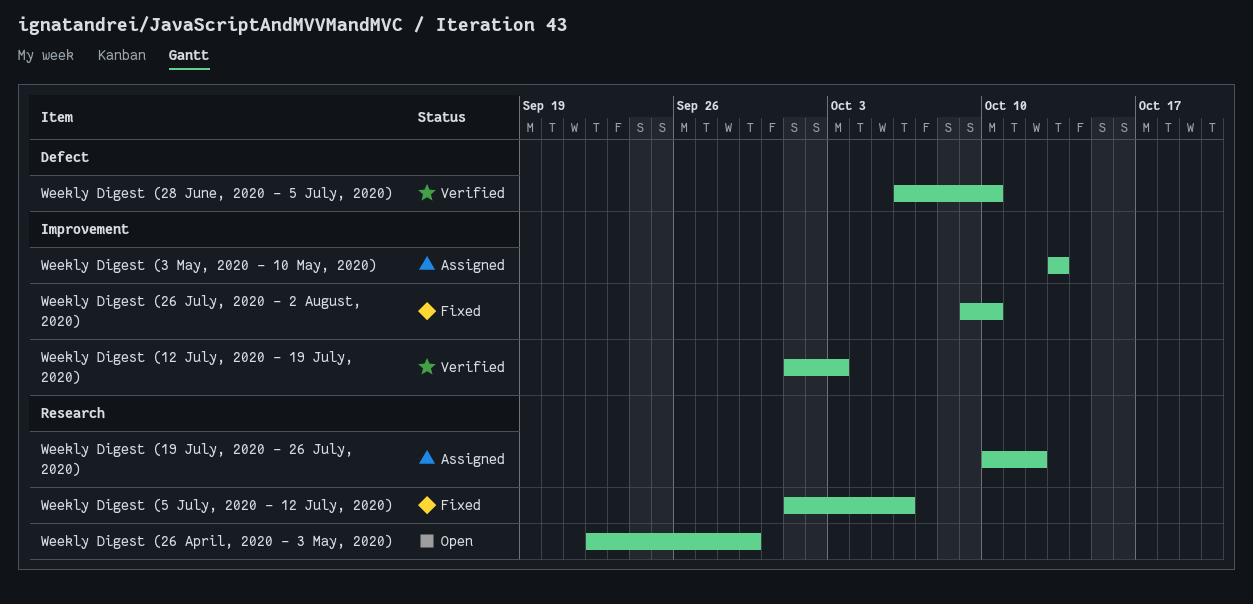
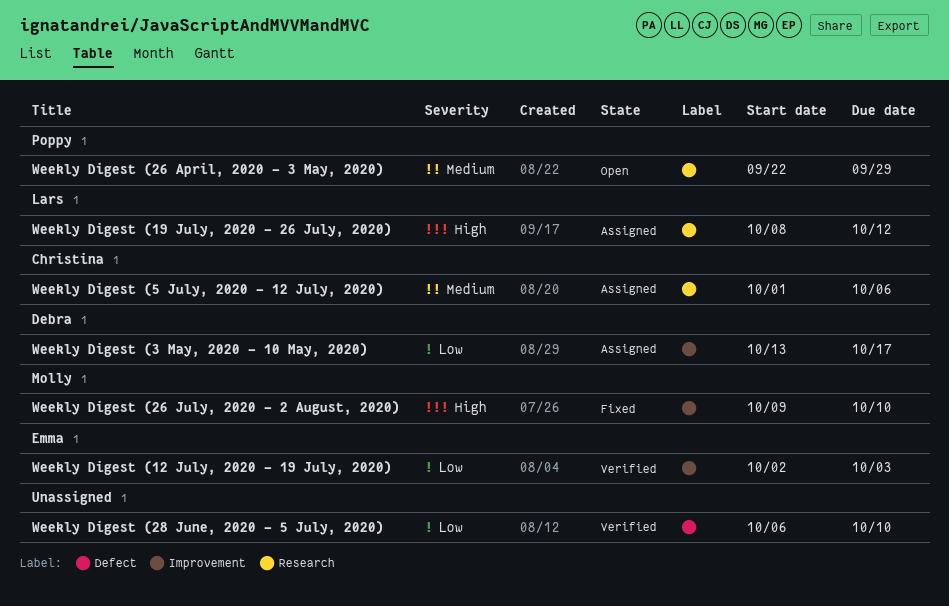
Weekly Digest (12 July, 2020 - 19 July, 2020), start: Oct 1 -> Oct 2
Weekly Digest (19 July, 2020 - 26 July, 2020), start: Oct 10 -> Oct 8
Weekly Digest (3 May, 2020 - 10 May, 2020), due: Oct 13 -> Oct 17
Weekly Digest (5 July, 2020 - 12 July, 2020), status: Fixed -> Assigned

